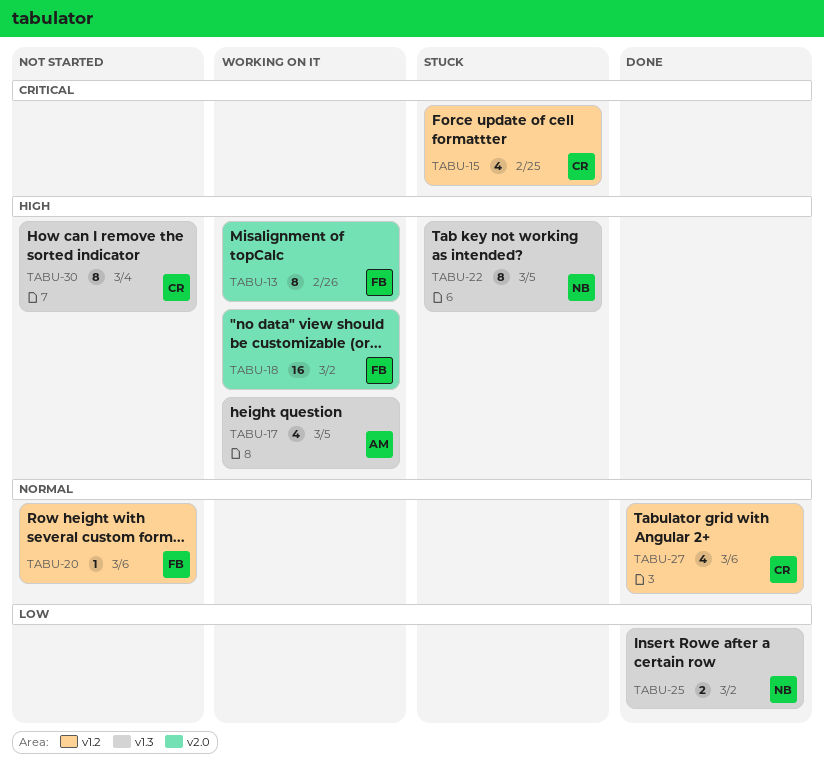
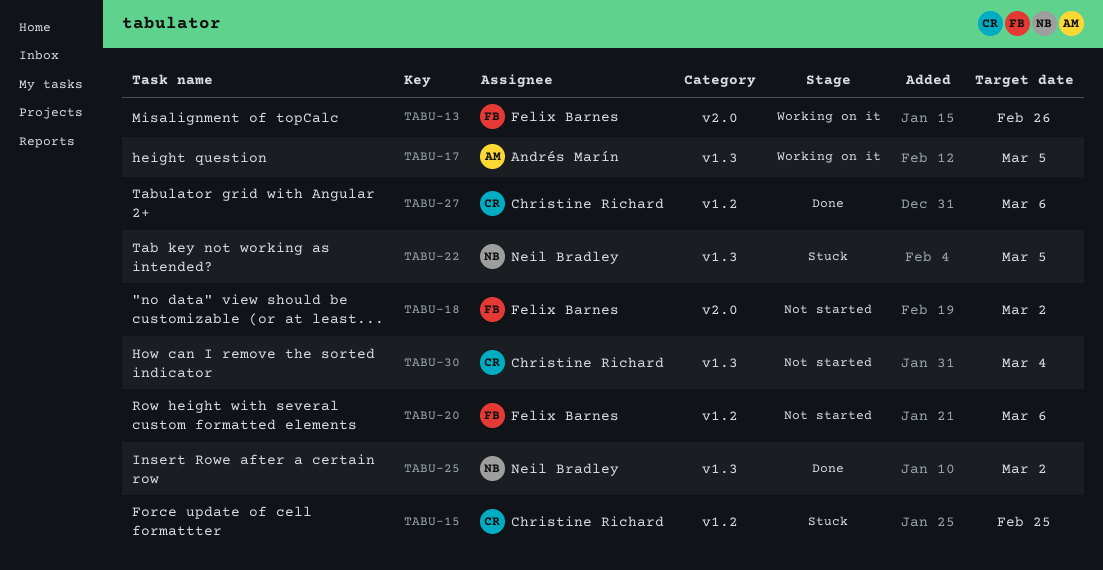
TABU-18, status: Working on it -> Not started

